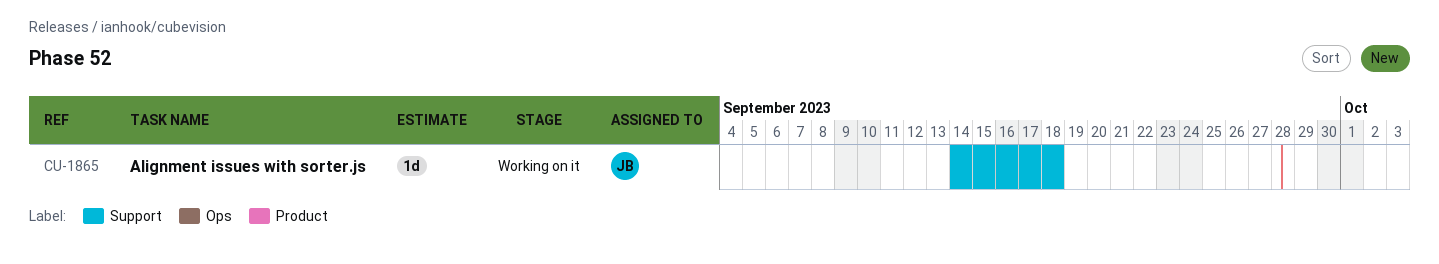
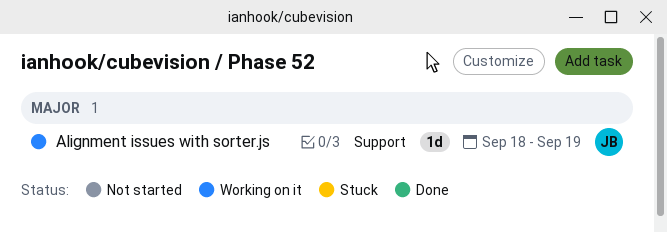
Alignment issues with sorter.js, start: Sep 14 -> Sep 18
Alignment issues with sorter.js, due: Sep 18 -> Sep 19

